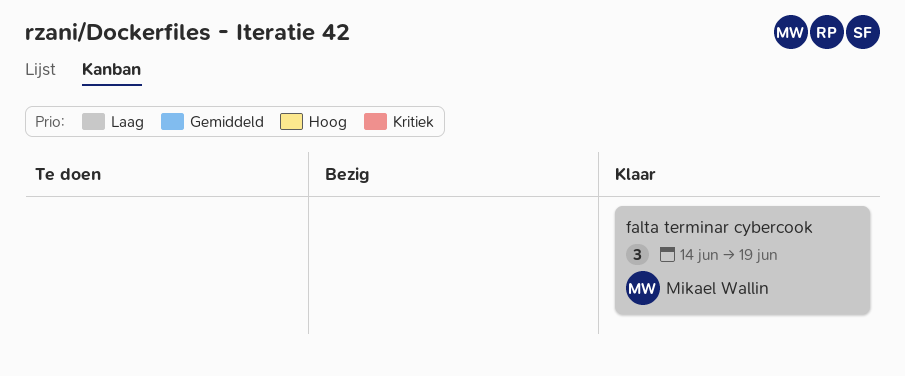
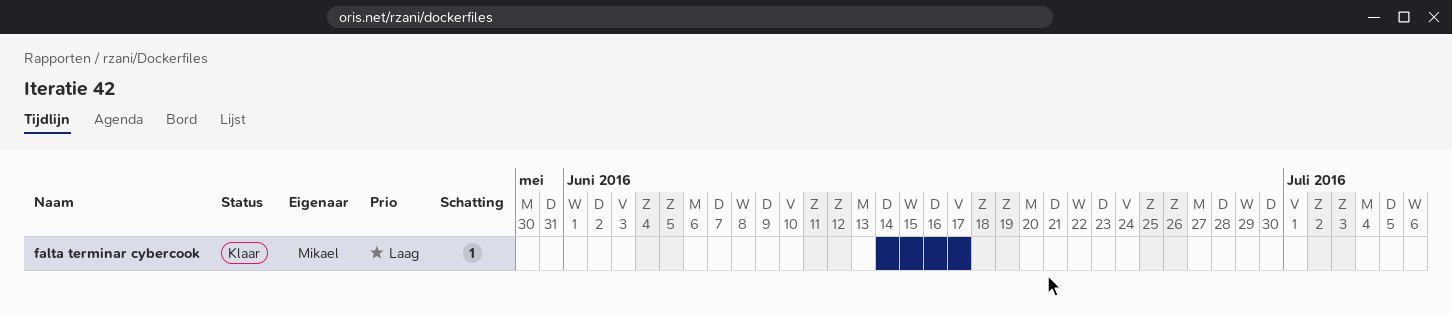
falta terminar cybercook, estimate: 3 -> 1
falta terminar cybercook, due: Jun 19 -> Jun 17

